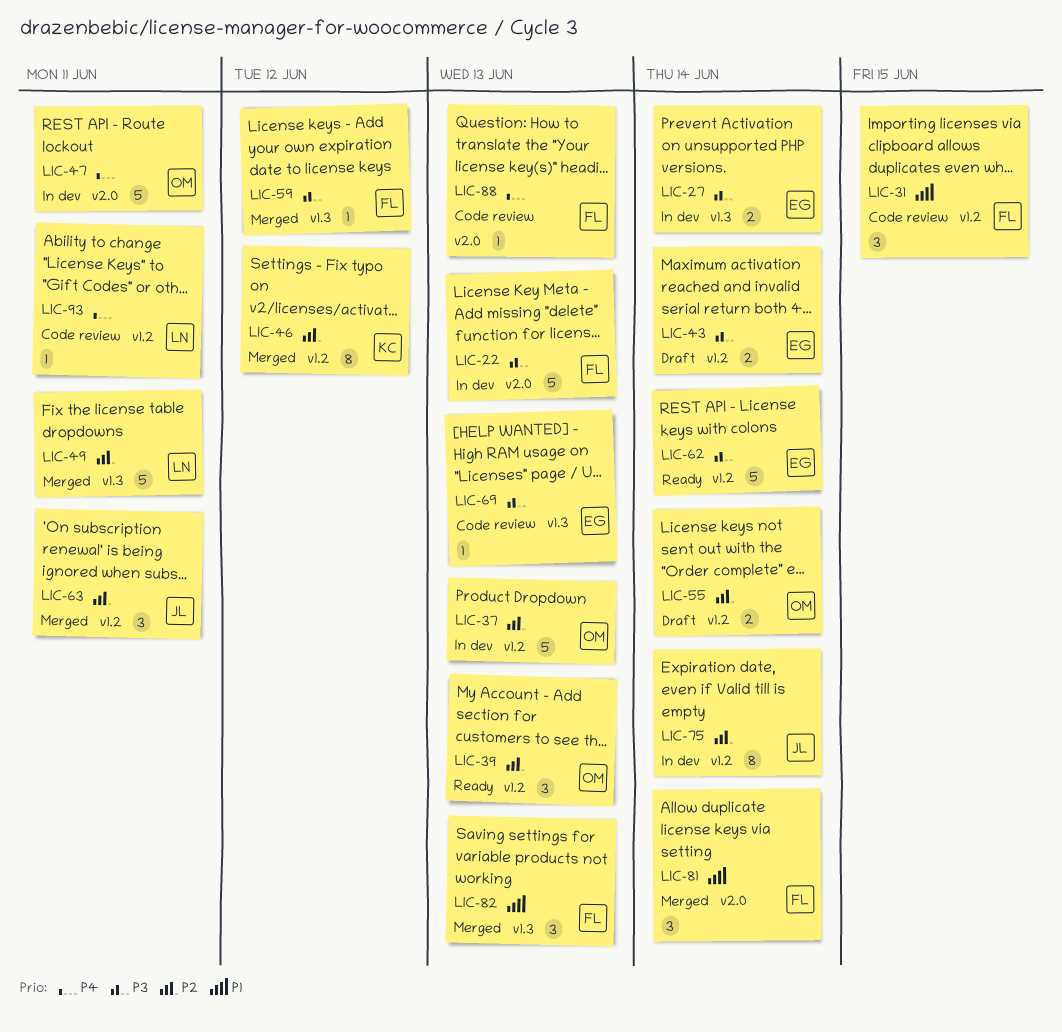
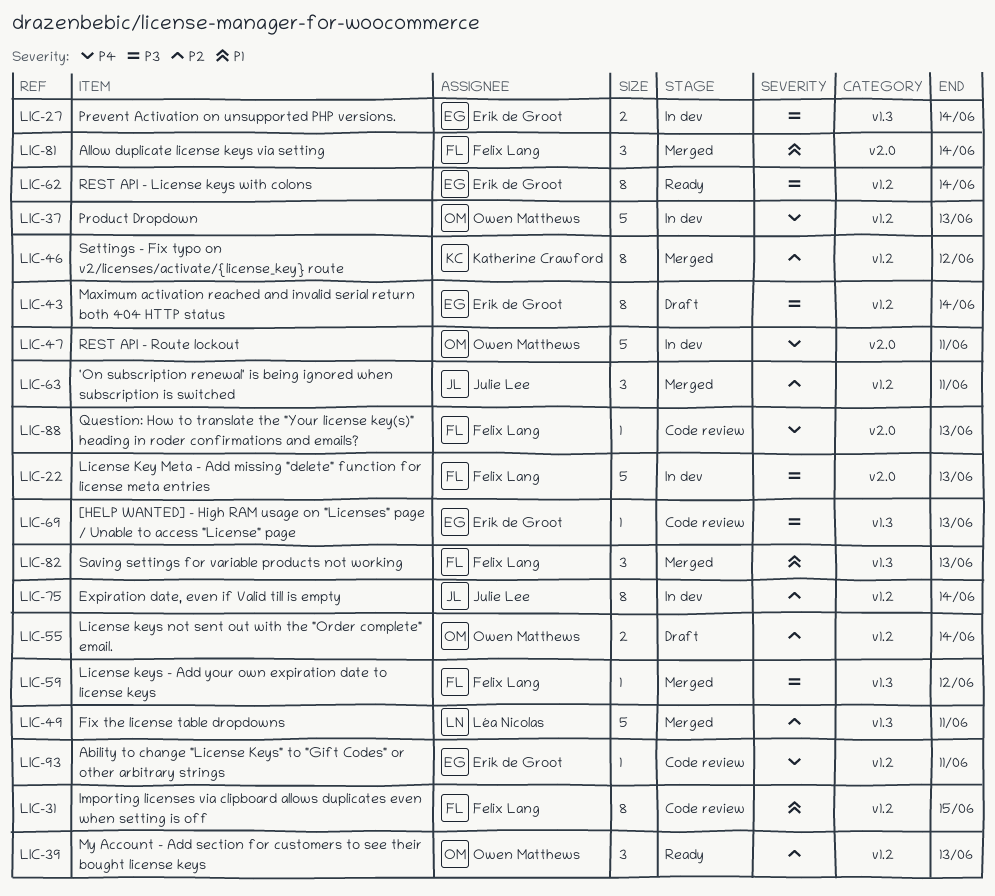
LIC-31, estimate: 3 -> 8
LIC-37, priority: P2 -> P4
LIC-43, estimate: 2 -> 8
LIC-62, estimate: 5 -> 8
LIC-93, owner: Léa Nicolas -> Erik de Groot

